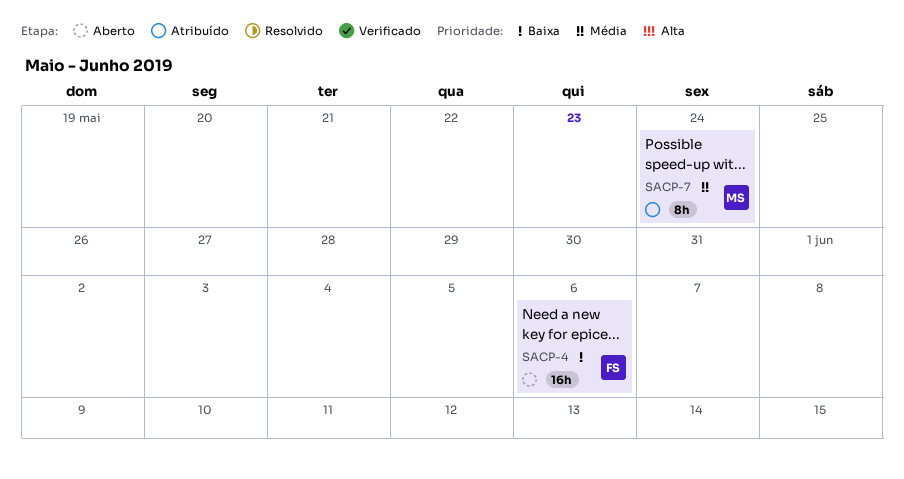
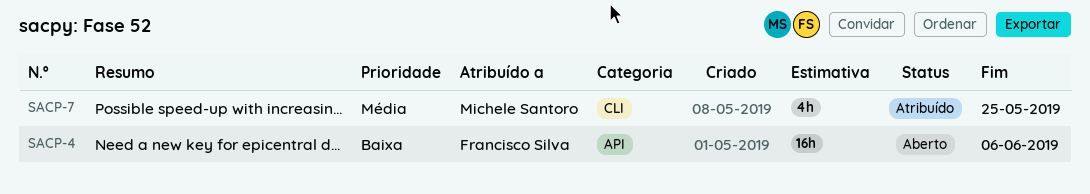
SACP-7, estimate: 8h -> 4h
SACP-7, due: May 24 -> May 25

